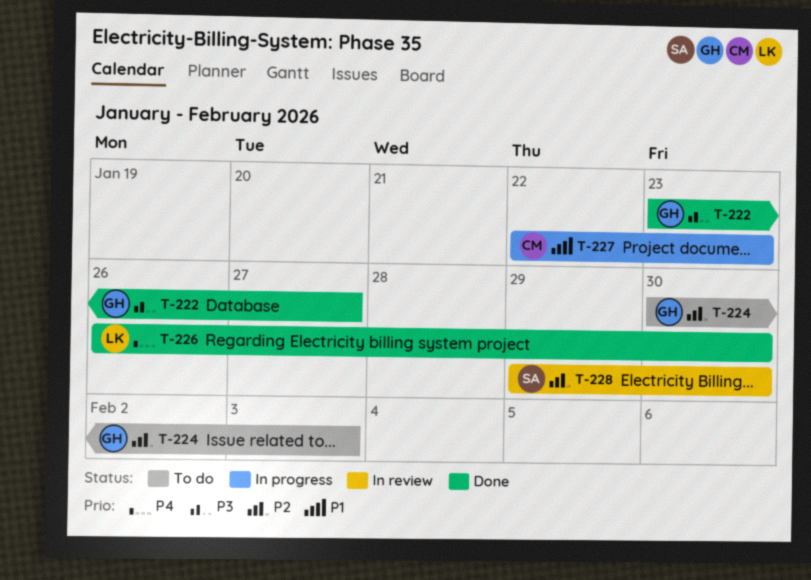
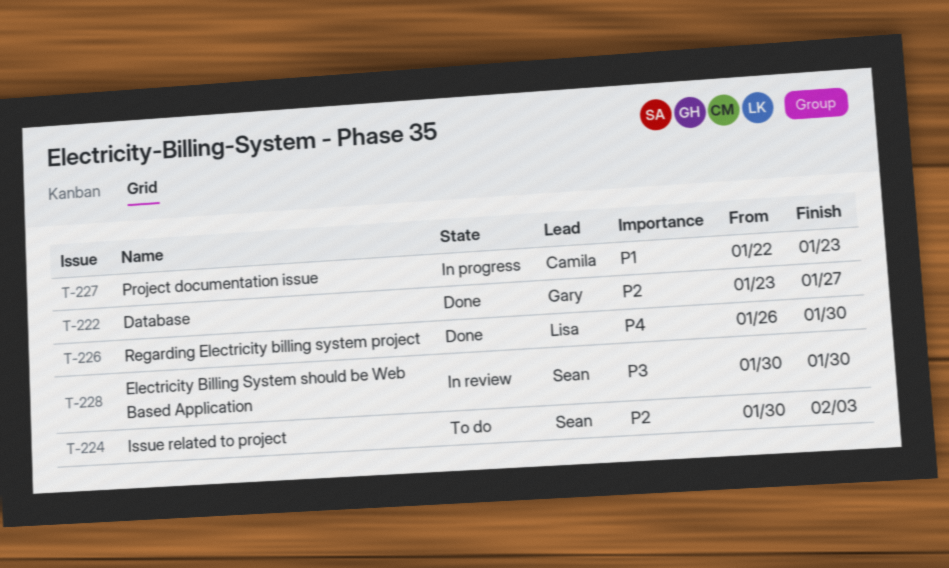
T-222, priority: P3 -> P2
T-224, owner: Gary -> Sean
T-228, priority: P2 -> P3
T-228, start: Jan 29 -> Jan 30

